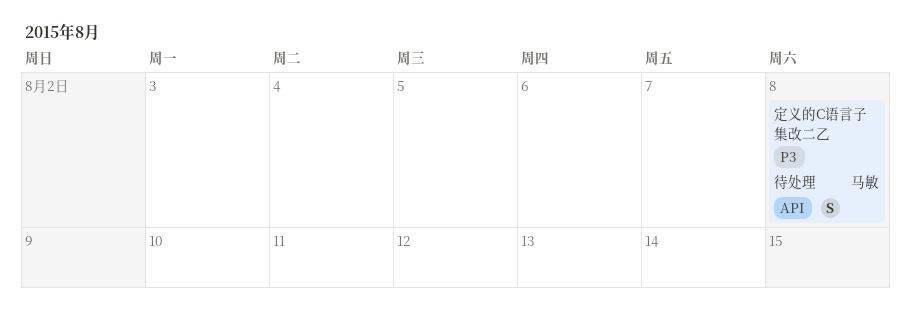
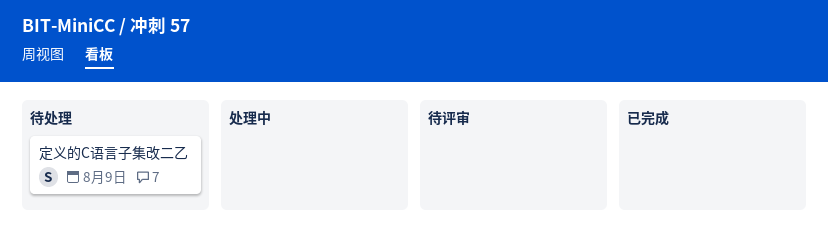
定义的C语言子集改二乙, due: Aug 8 -> Aug 9

